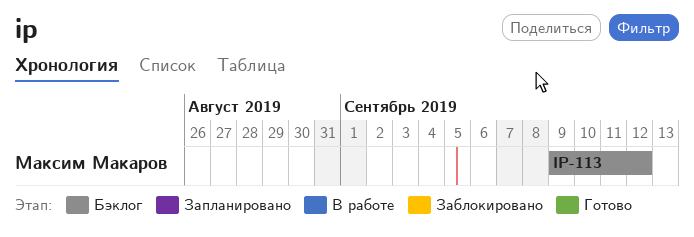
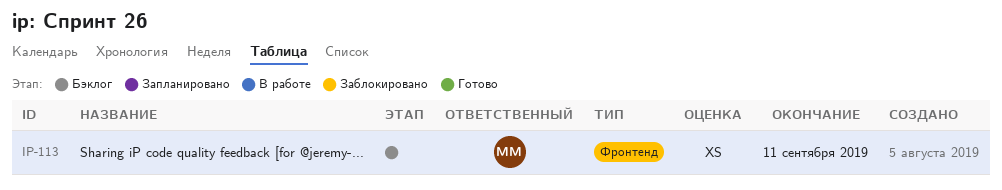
IP-113, due: Sep 12 -> Sep 11

